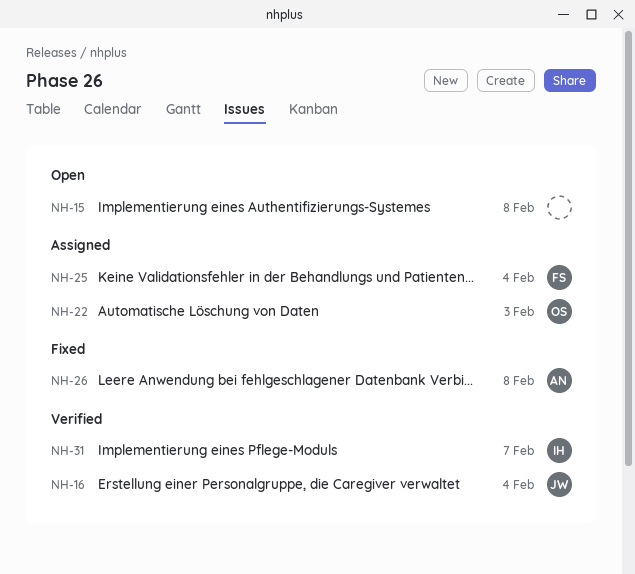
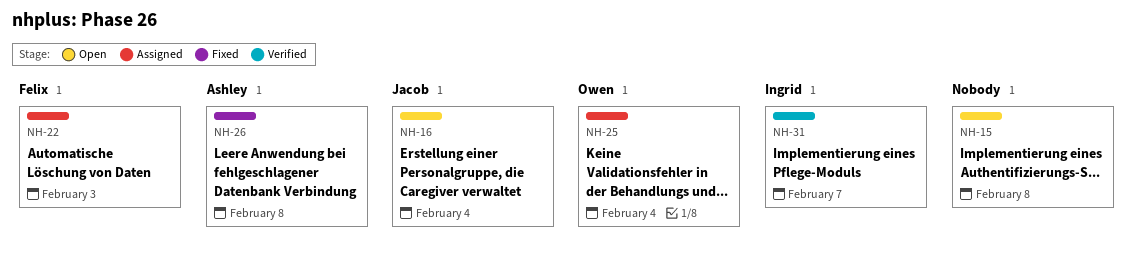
NH-16, status: Verified -> Open
NH-22, owner: Owen -> Felix
NH-25, owner: Felix -> Owen

